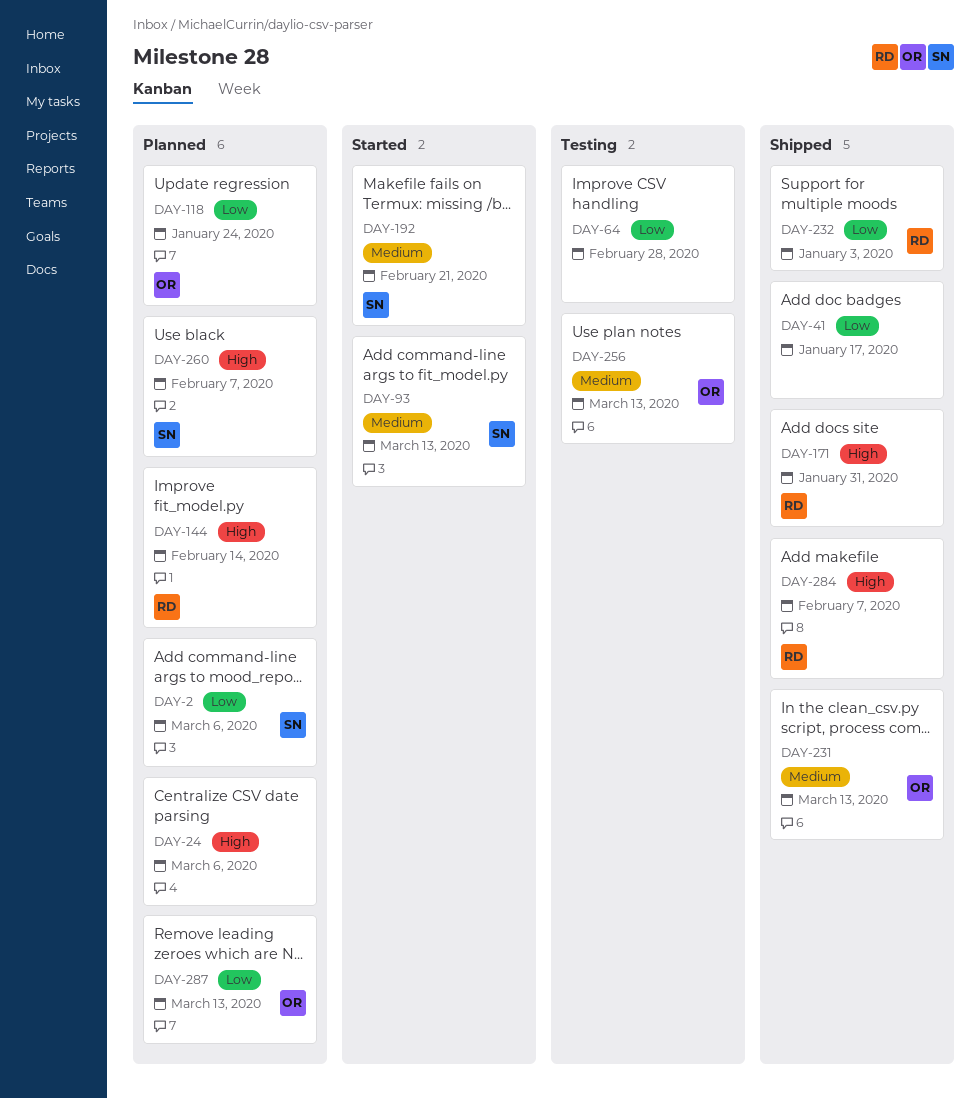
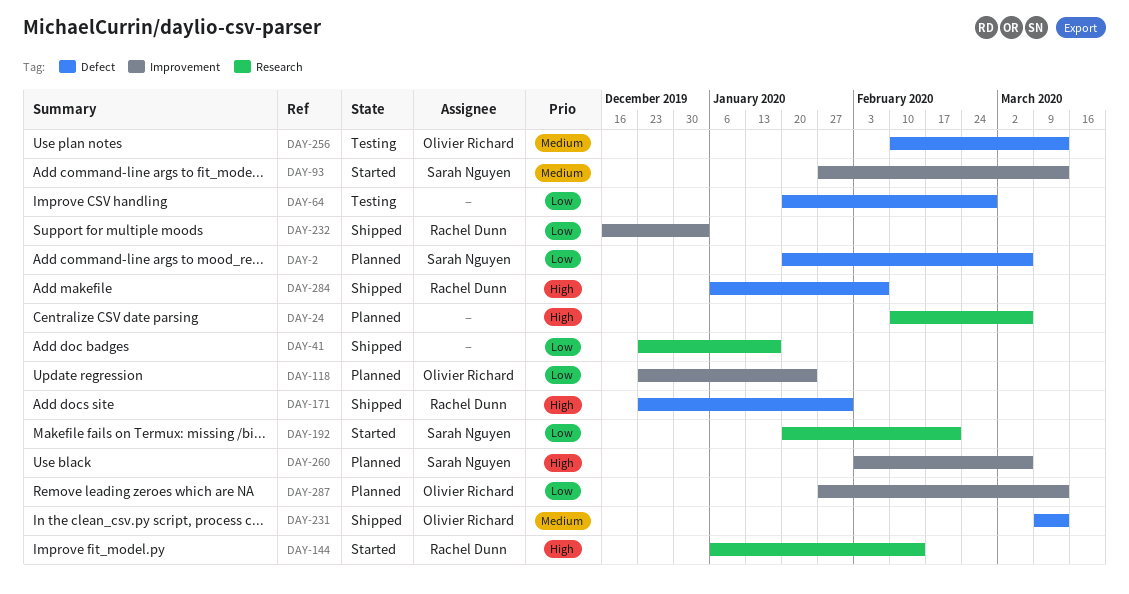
DAY-144, status: Planned -> Started
DAY-192, priority: Medium -> Low
DAY-260, due: Feb 7 -> Mar 6

